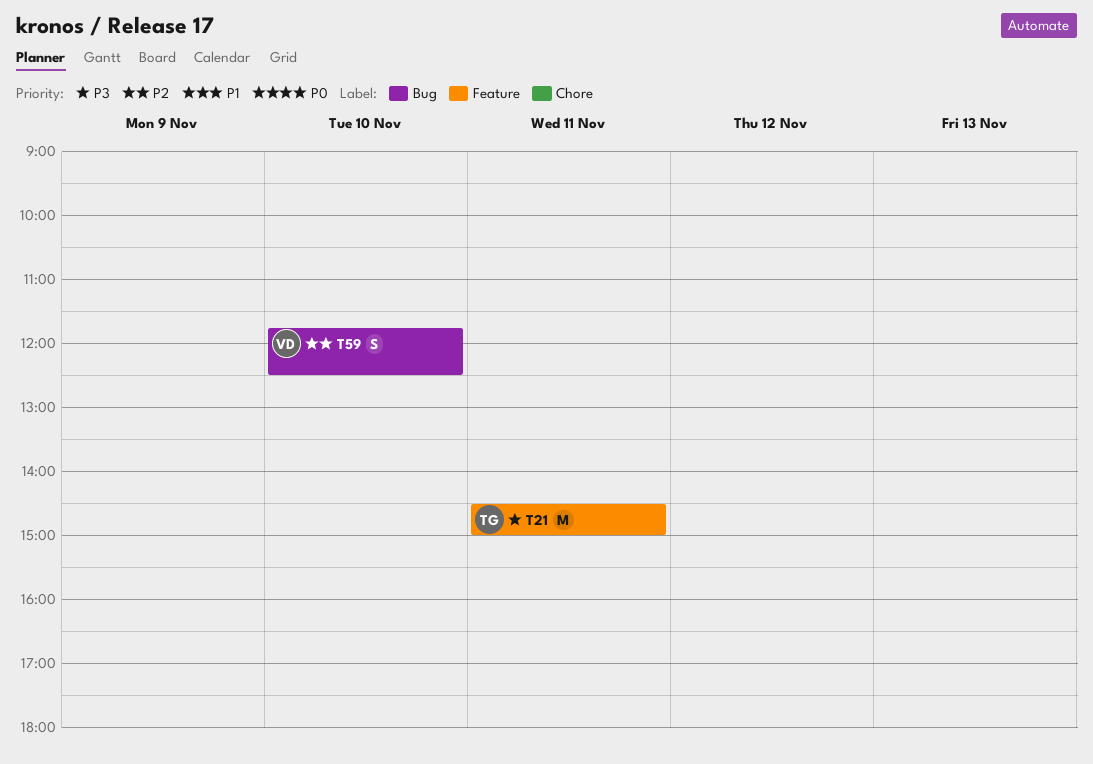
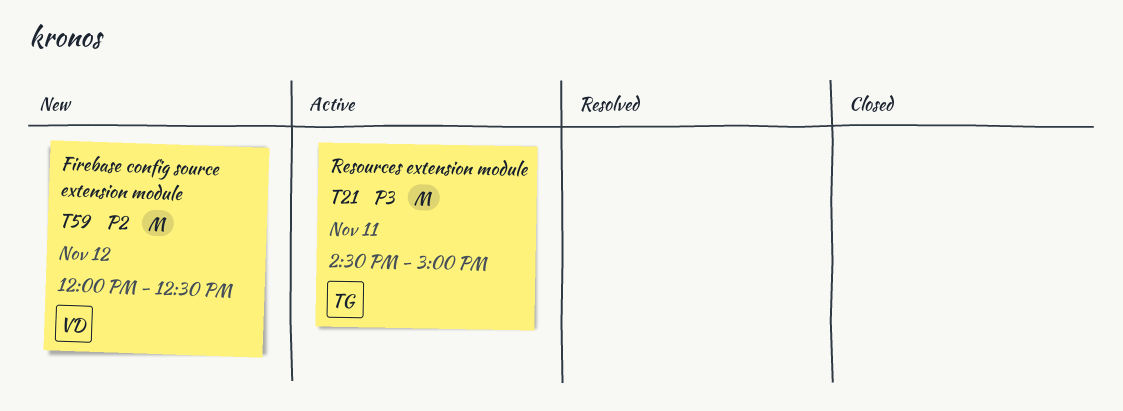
T59, estimate: S -> M
T59, day: Nov 10 -> Nov 12
T59, begins: 11:45 -> 12:00

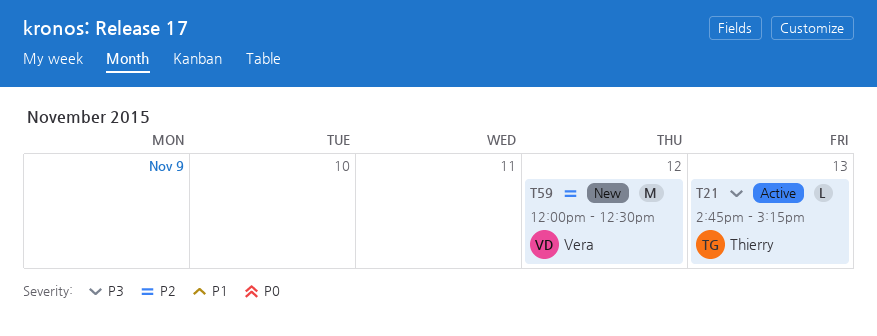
T21, estimate: M -> L
T21, day: Nov 11 -> Nov 13
T21, begins: 14:30 -> 14:45
T21, ends: 15:00 -> 15:15

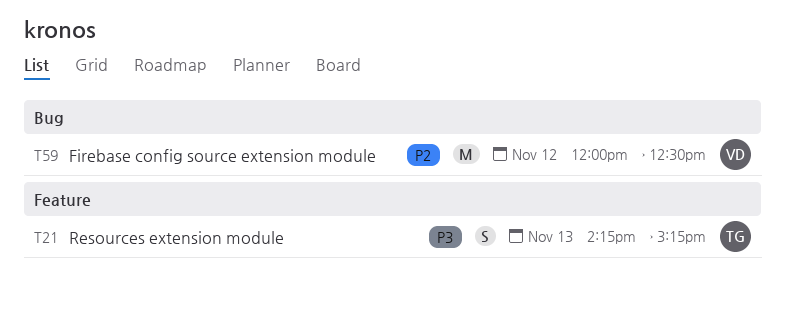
T21, estimate: L -> S
T21, begins: 14:45 -> 14:15

